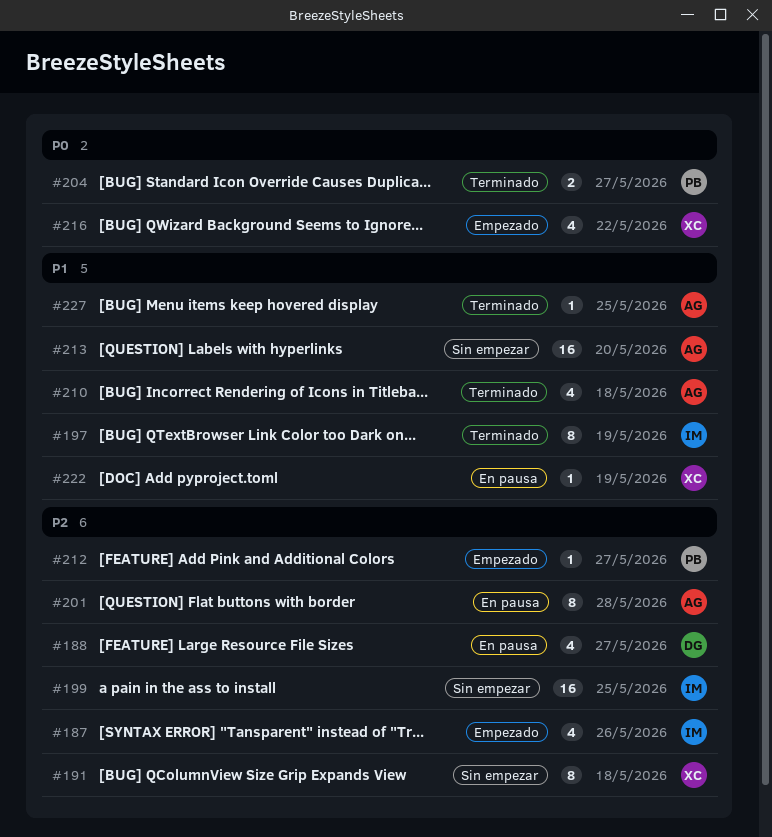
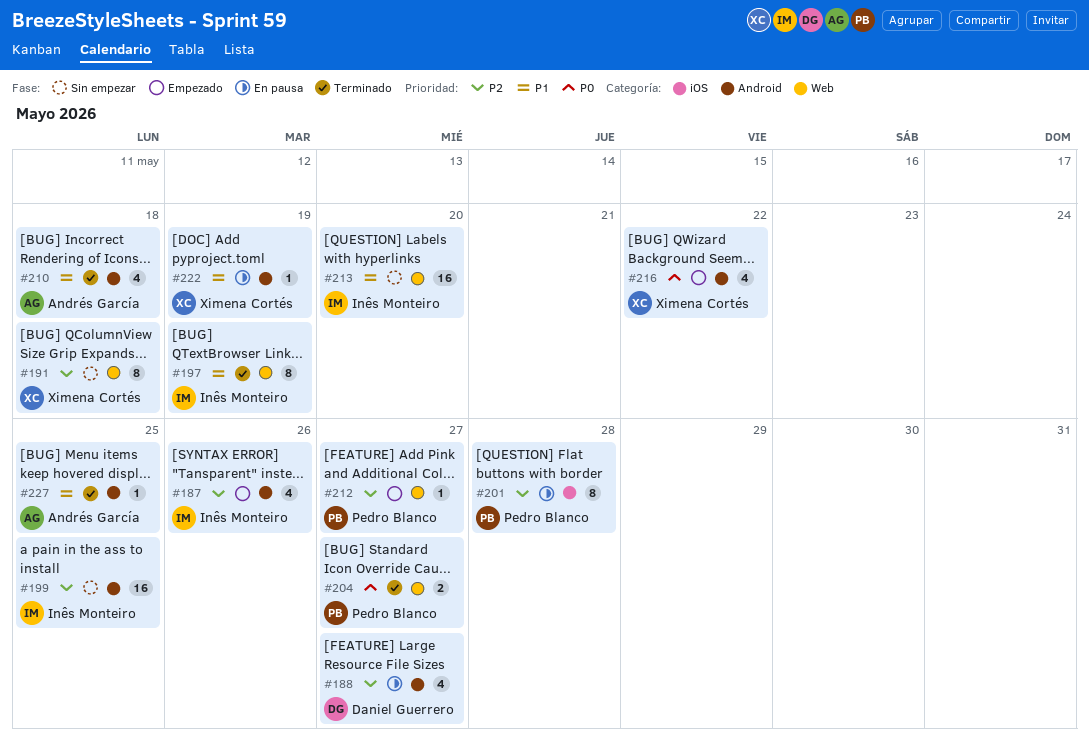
#201, owner: Andrés García -> Pedro Blanco
#213, owner: Andrés García -> Inês Monteiro

